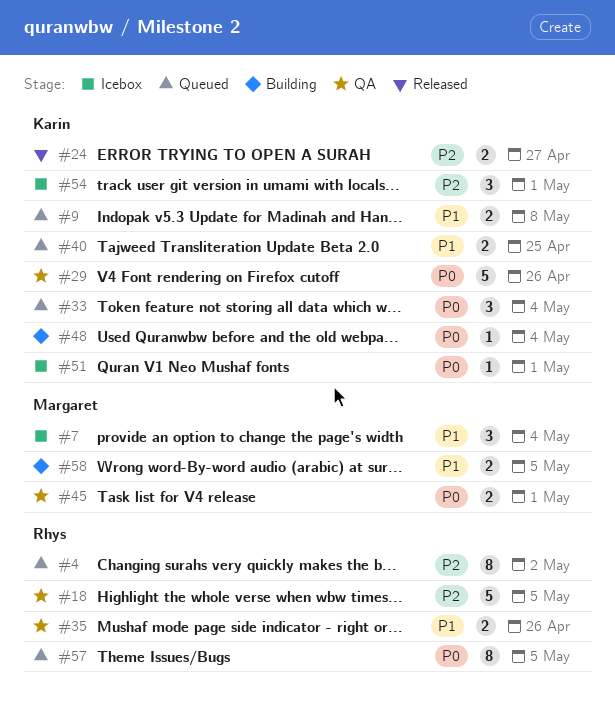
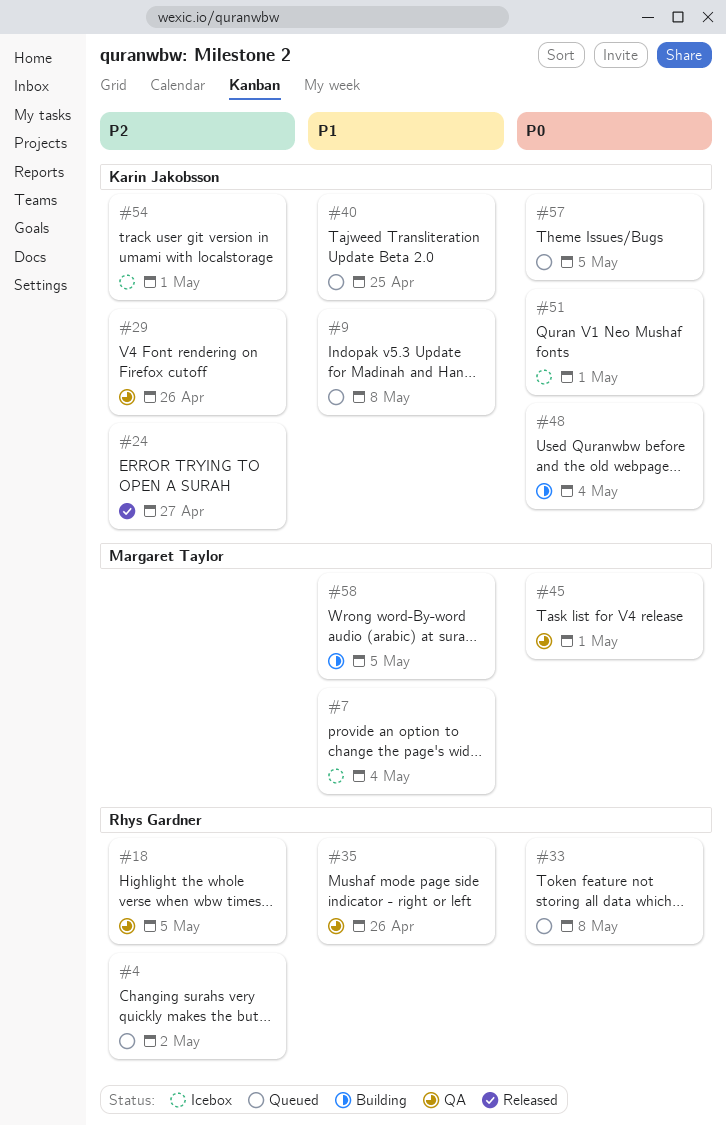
#29, priority: P0 -> P2
#33, owner: Karin Jakobsson -> Rhys Gardner
#33, due: May 4 -> May 8
#57, owner: Rhys Gardner -> Karin Jakobsson

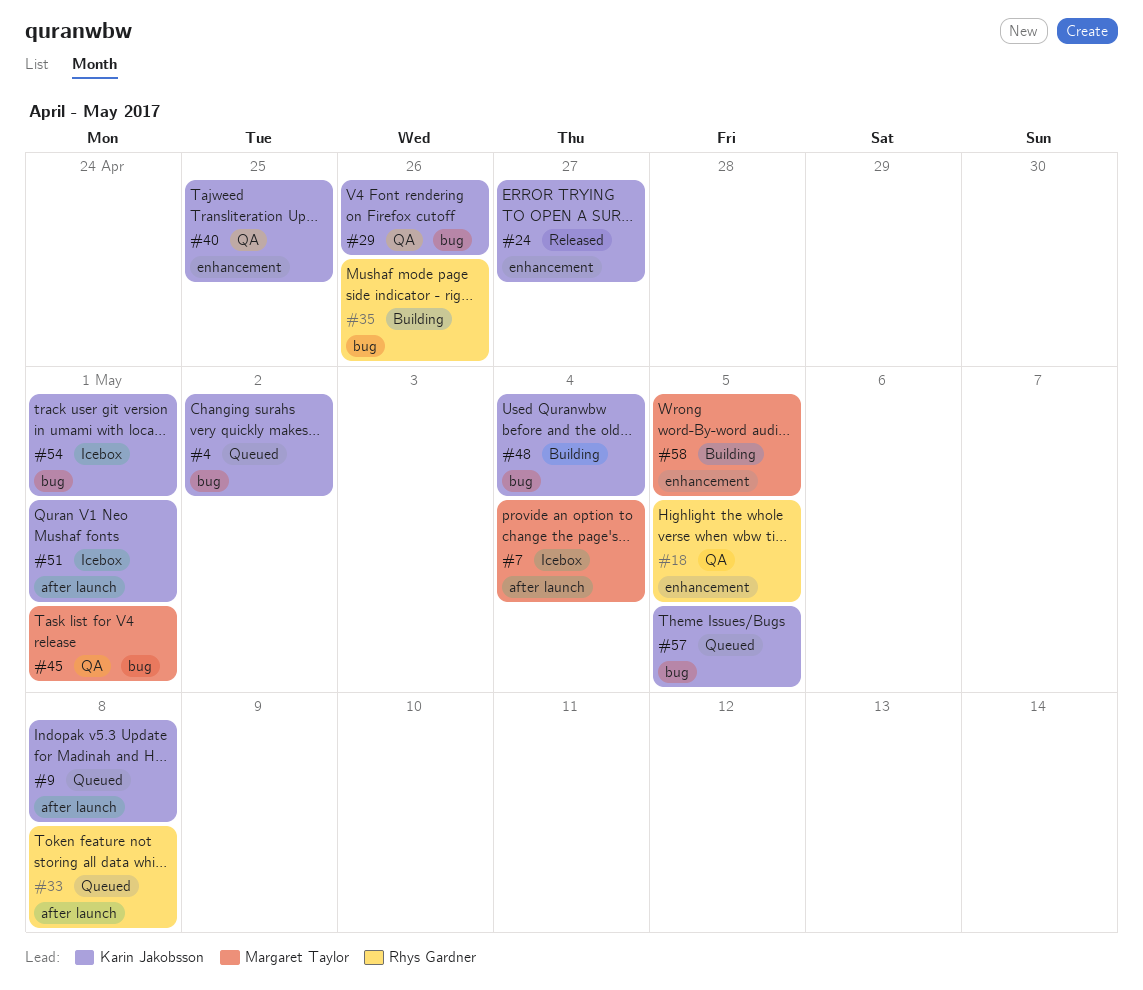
#4, owner: Rhys Gardner -> Karin Jakobsson
#35, status: QA -> Building
#40, status: Queued -> QA

